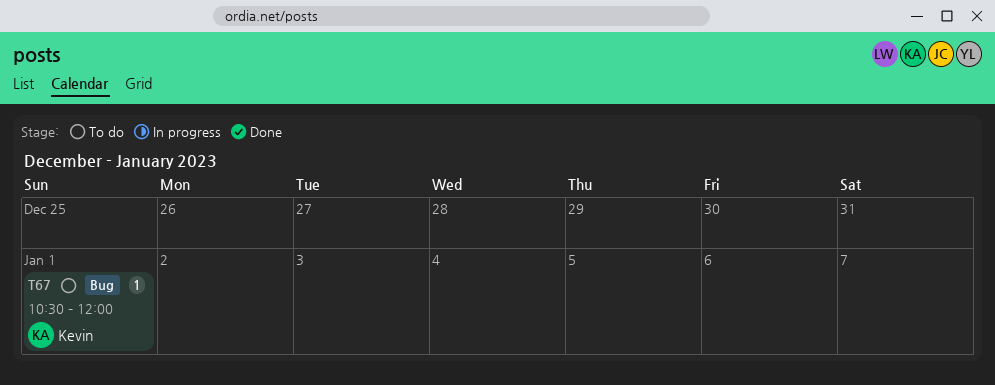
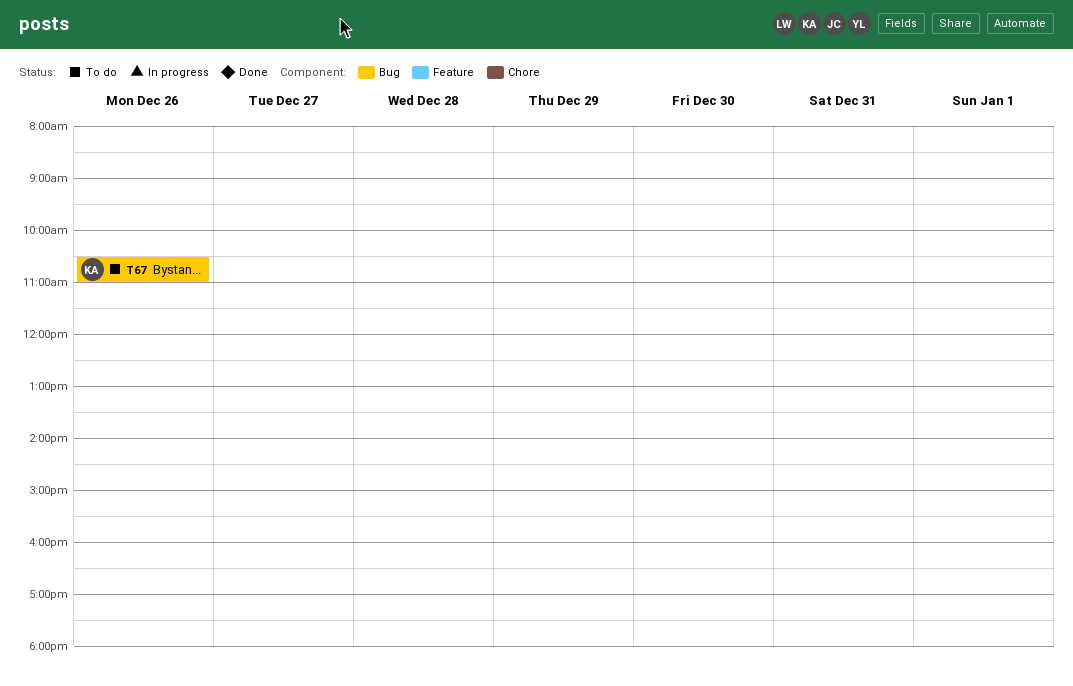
T67, day: Jan 1 -> Dec 26
T67, ends: 12:00 -> 11:00

